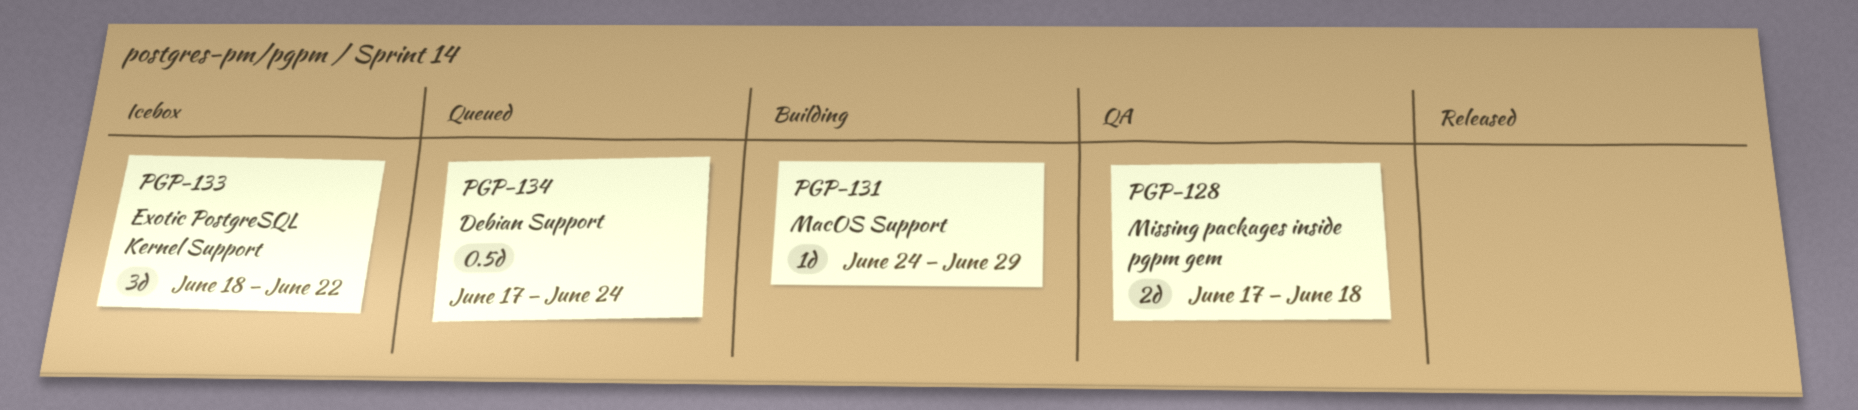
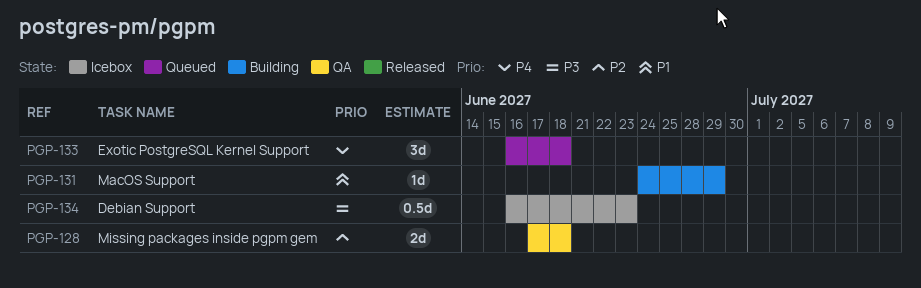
PGP-133, status: Icebox -> Queued
PGP-133, start: Jun 18 -> Jun 16
PGP-133, due: Jun 22 -> Jun 18
PGP-134, status: Queued -> Icebox
PGP-134, start: Jun 17 -> Jun 16
PGP-134, due: Jun 24 -> Jun 23

